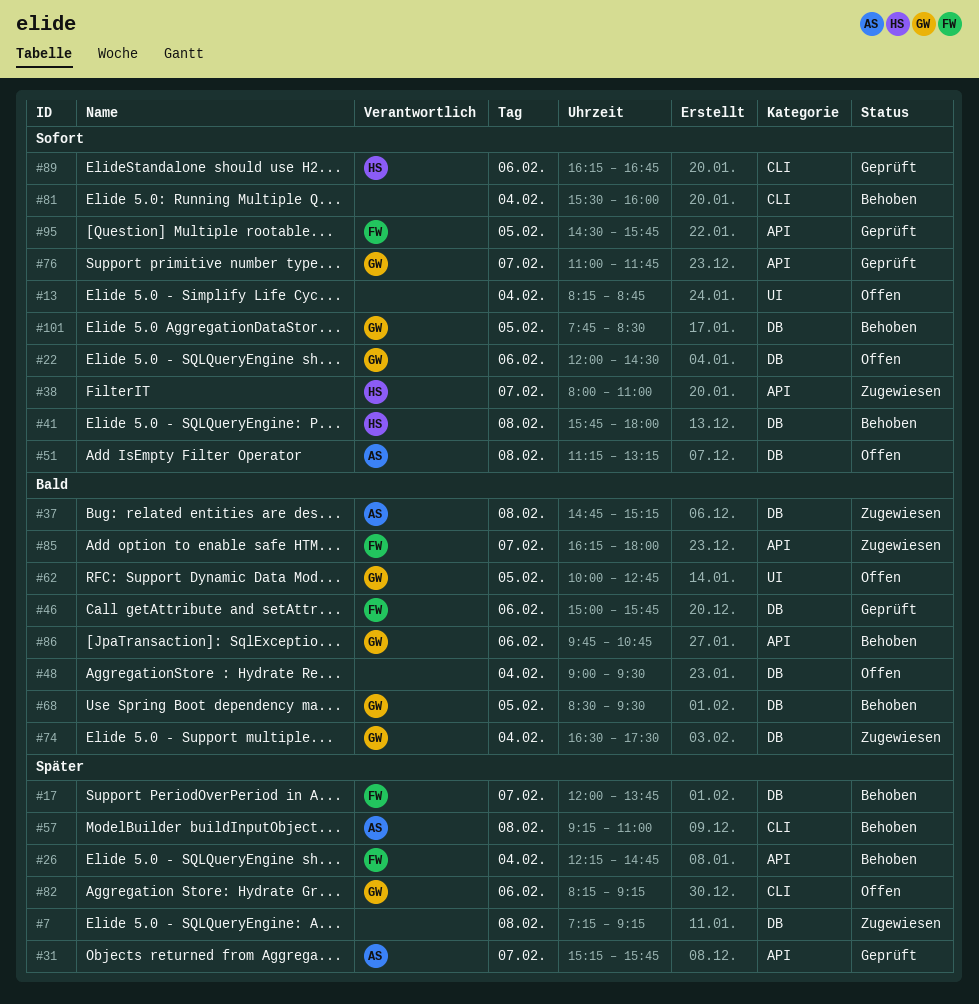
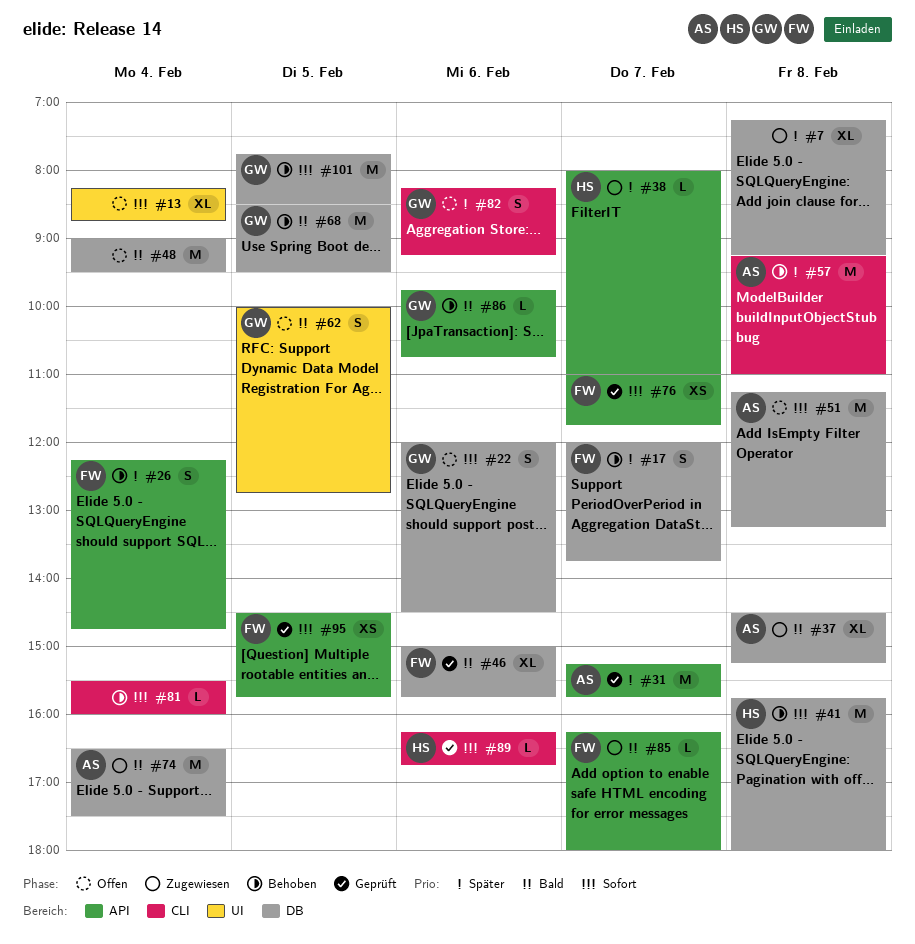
#37, begins: 14:45 -> 14:30
#38, priority: Sofort -> Später
#74, owner: GW -> AS
#76, owner: GW -> FW

